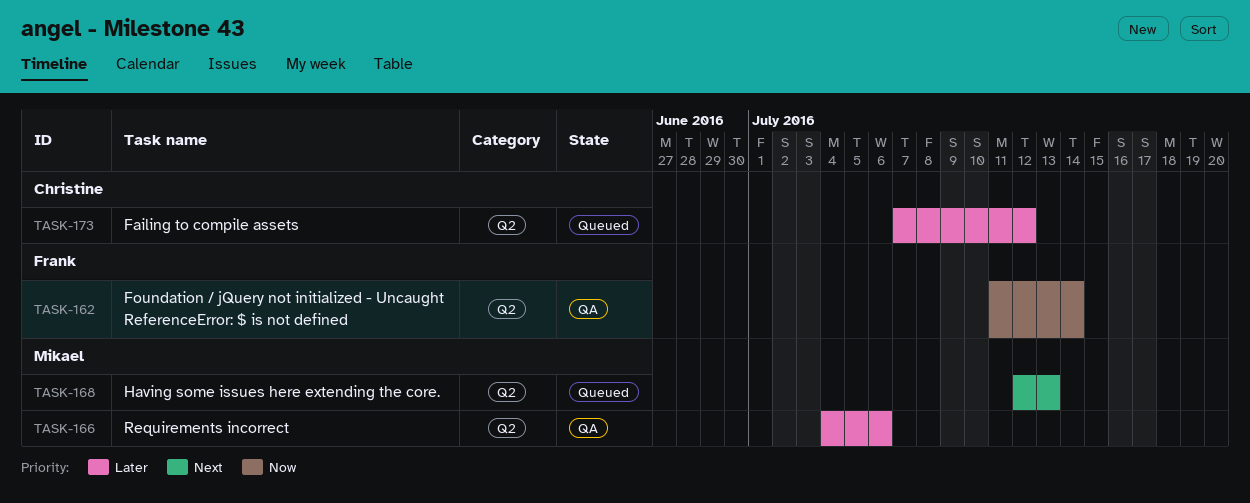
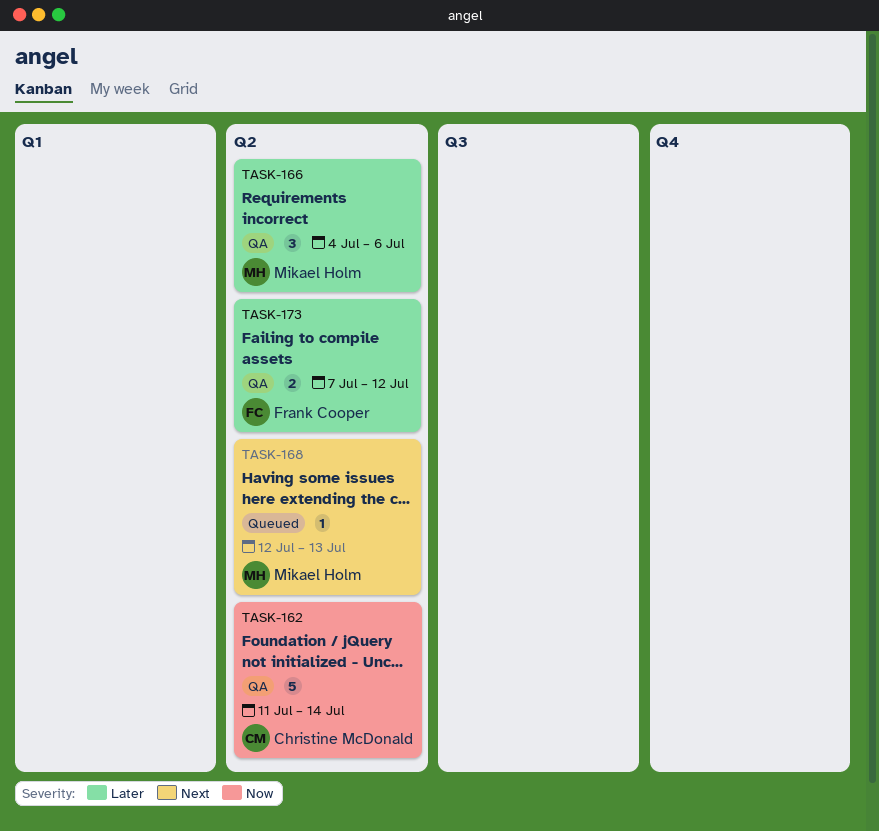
TASK-162, owner: Frank Cooper -> Christine McDonald
TASK-173, status: Queued -> QA
TASK-173, owner: Christine McDonald -> Frank Cooper

